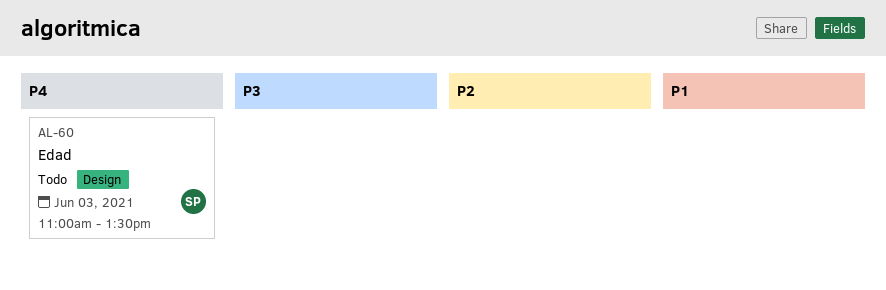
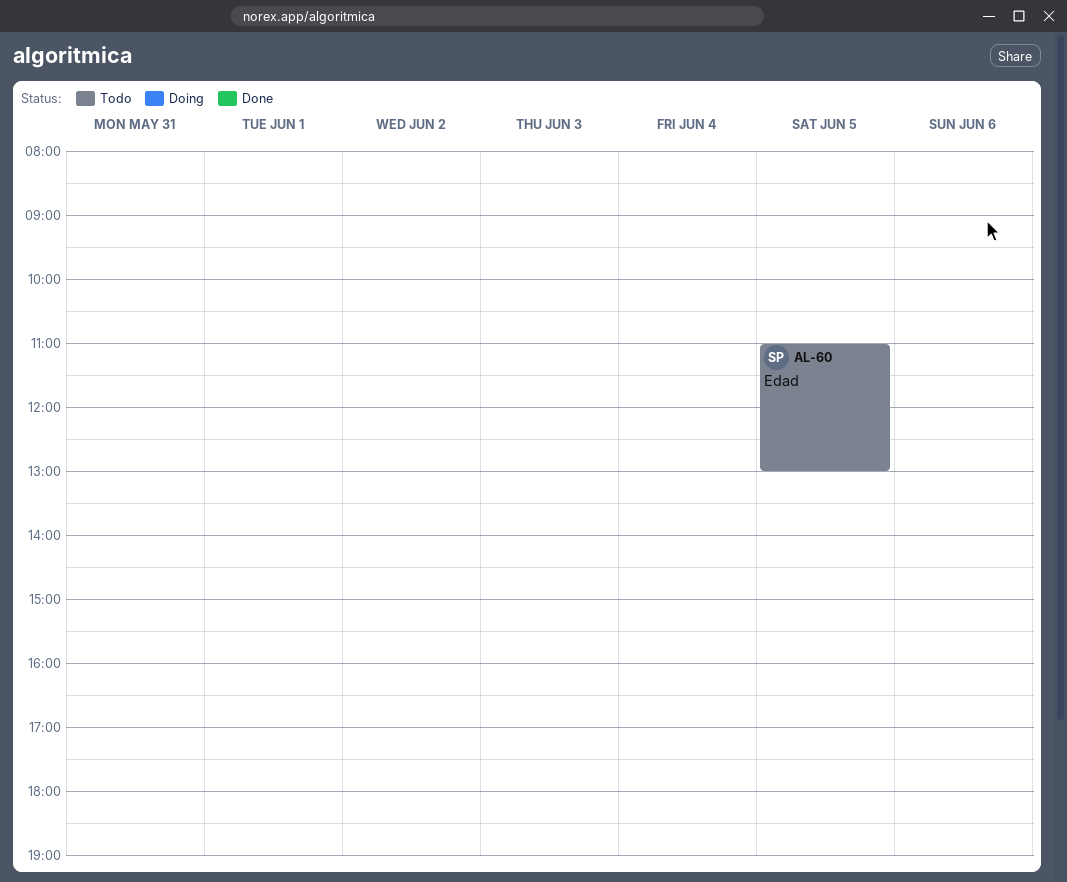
AL-60, day: Jun 3 -> Jun 5
AL-60, ends: 13:30 -> 13:00

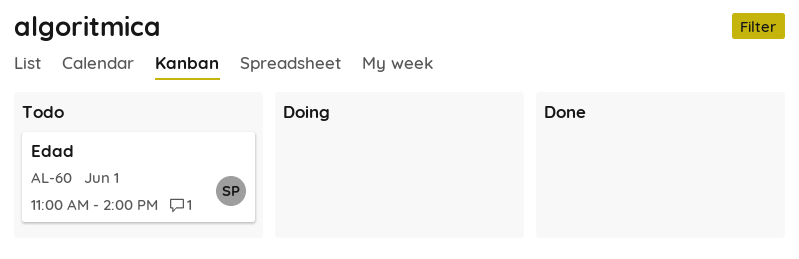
AL-60, day: Jun 5 -> Jun 1
AL-60, ends: 13:00 -> 14:00

